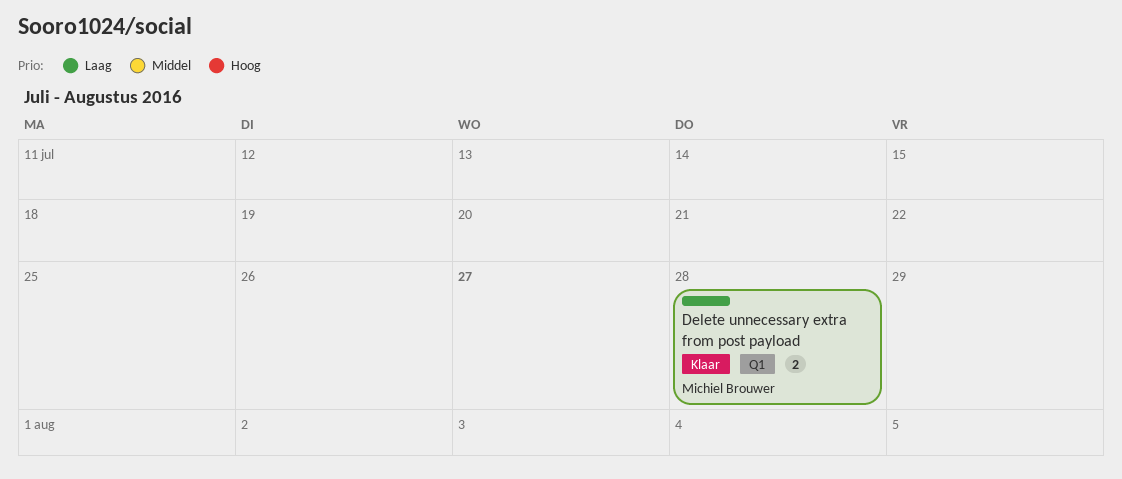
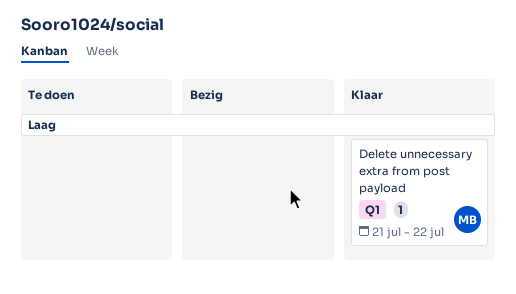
Delete unnecessary extra from post payload, estimate: 2 -> 1
Delete unnecessary extra from post payload, due: Jul 28 -> Jul 22

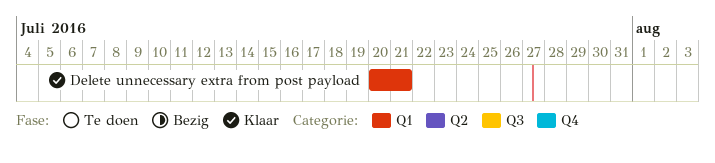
Delete unnecessary extra from post payload, start: Jul 21 -> Jul 20
Delete unnecessary extra from post payload, due: Jul 22 -> Jul 21

